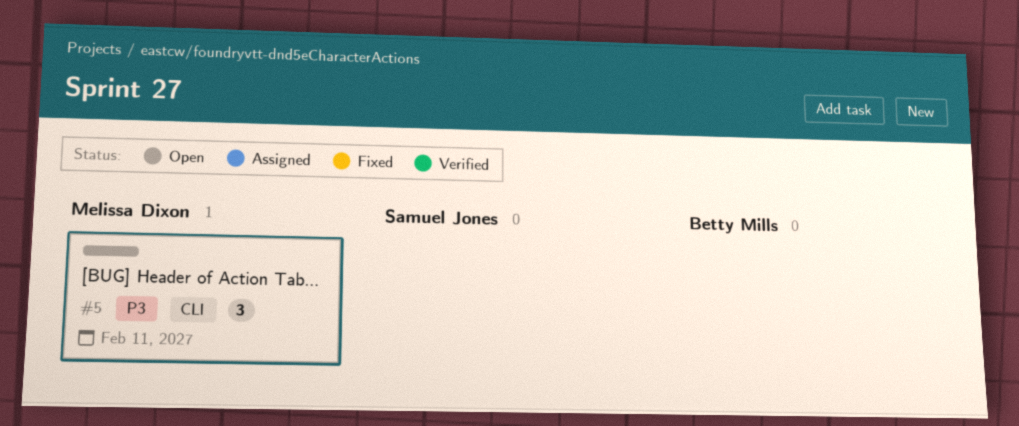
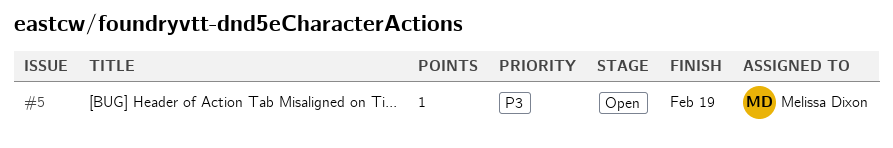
#5, estimate: 3 -> 1
#5, due: Feb 11 -> Feb 19

